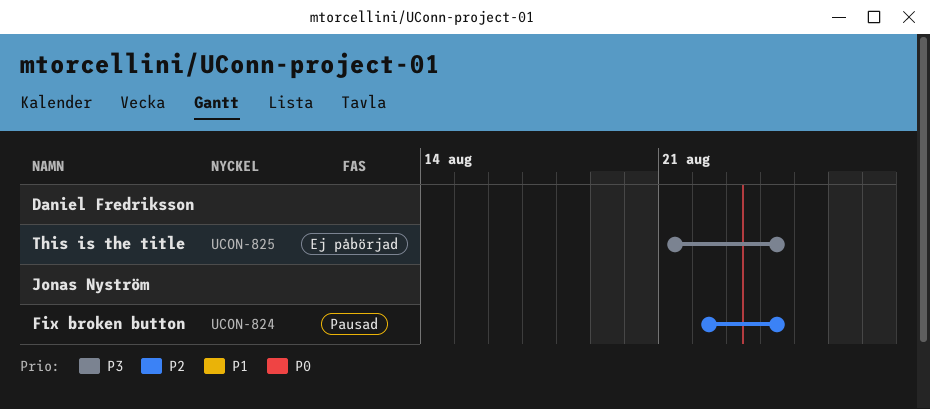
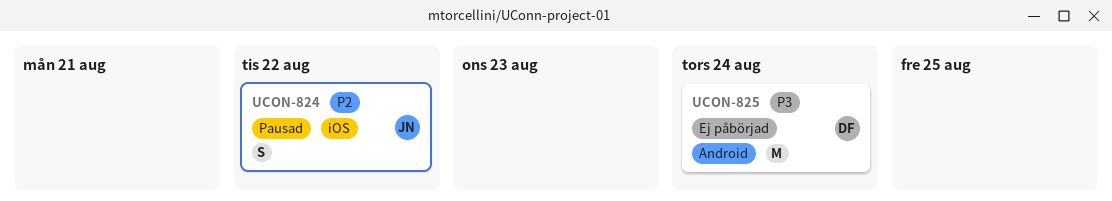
UCON-824, due: Aug 24 -> Aug 22

